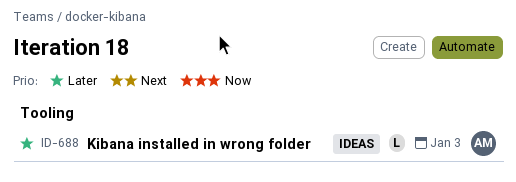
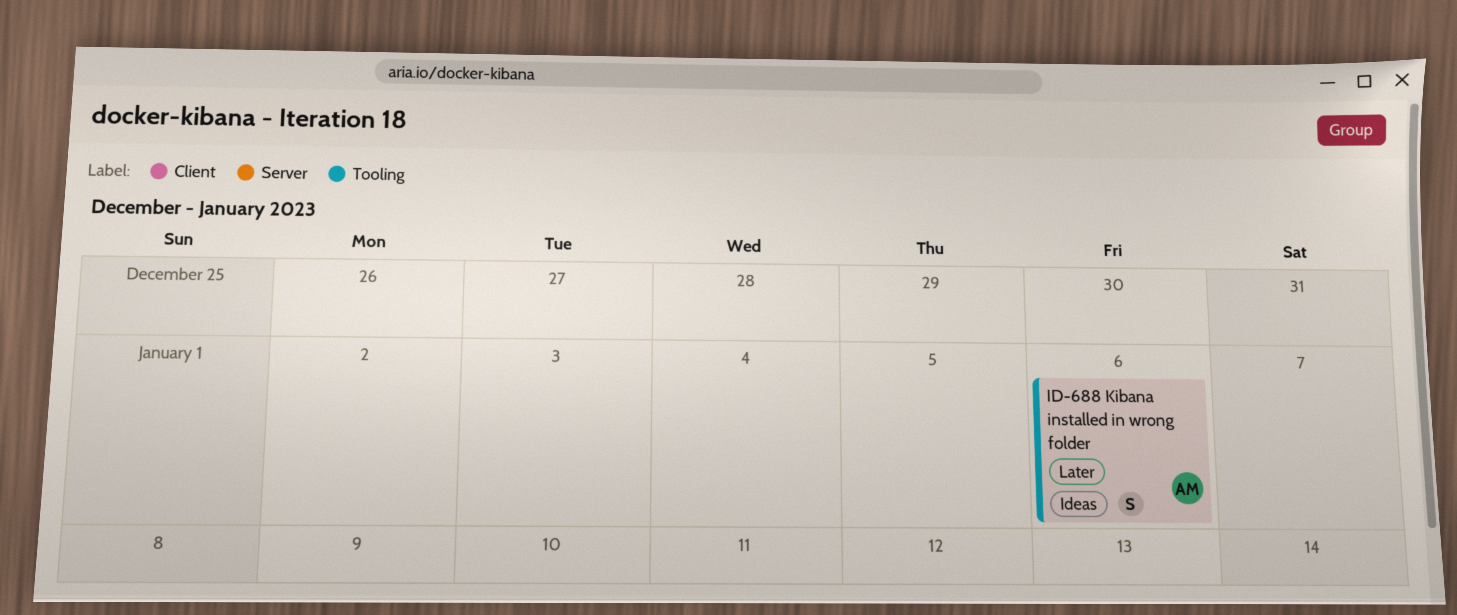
ID-688, estimate: L -> S
ID-688, due: Jan 3 -> Jan 6

